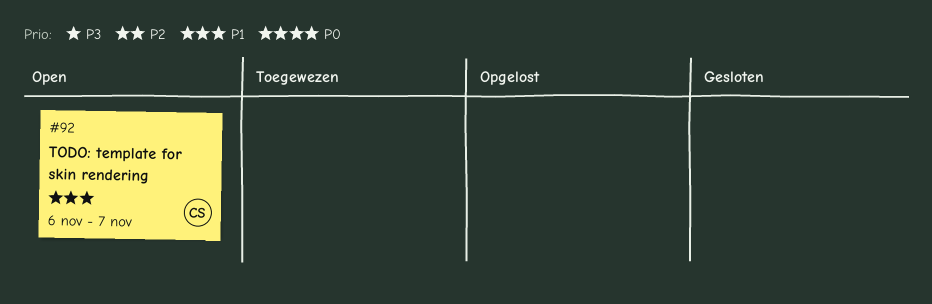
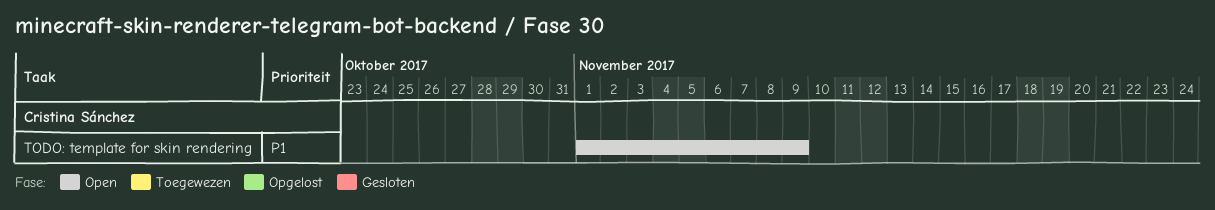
TODO: template for skin rendering, start: Nov 6 -> Nov 1
TODO: template for skin rendering, due: Nov 7 -> Nov 9

